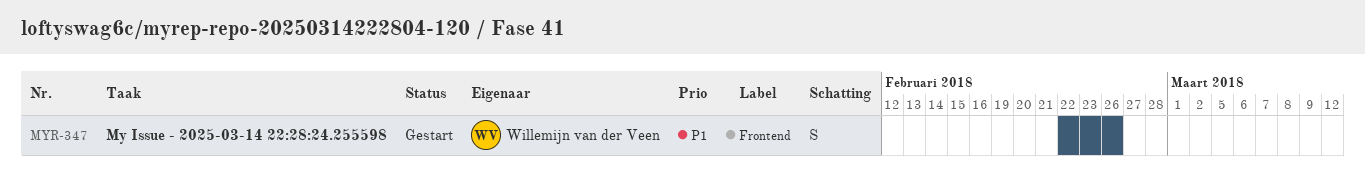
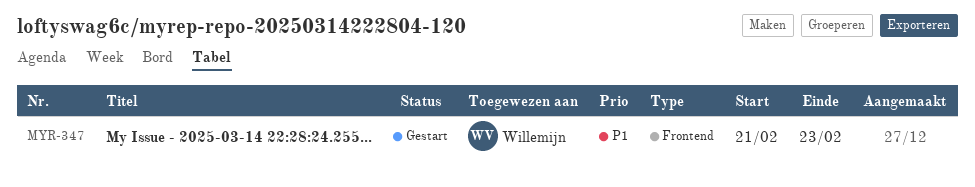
MYR-347, start: Feb 22 -> Feb 21
MYR-347, due: Feb 26 -> Feb 23

